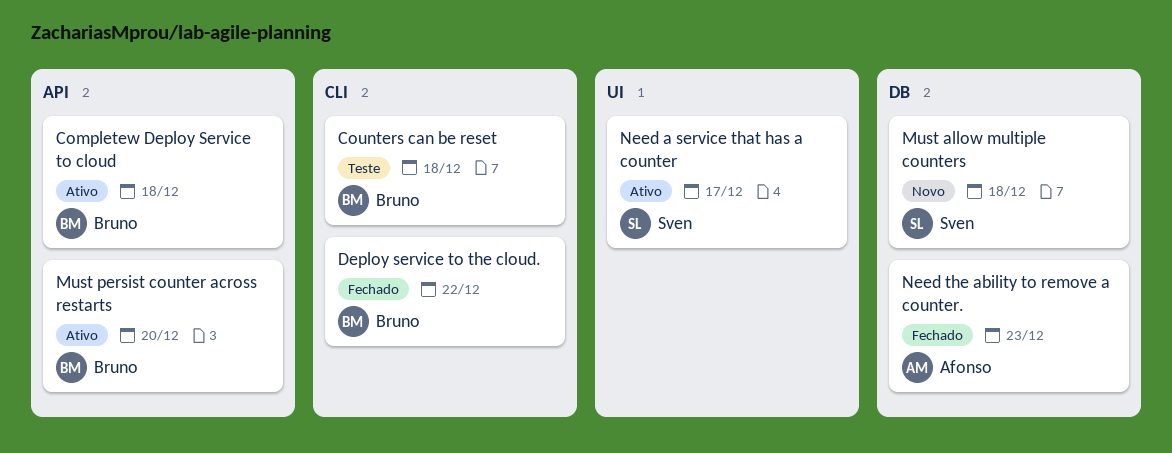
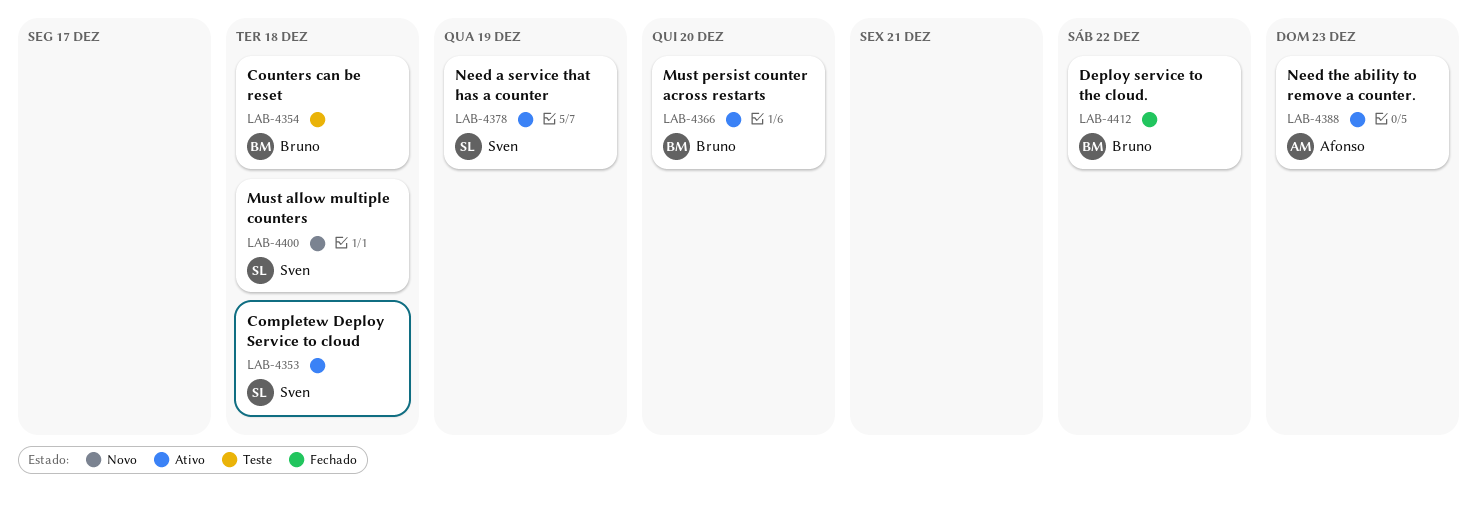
Completew Deploy Service to cloud, owner: Bruno -> Sven
Need a service that has a counter, due: Dec 17 -> Dec 19
Need the ability to remove a counter., status: Fechado -> Ativo

